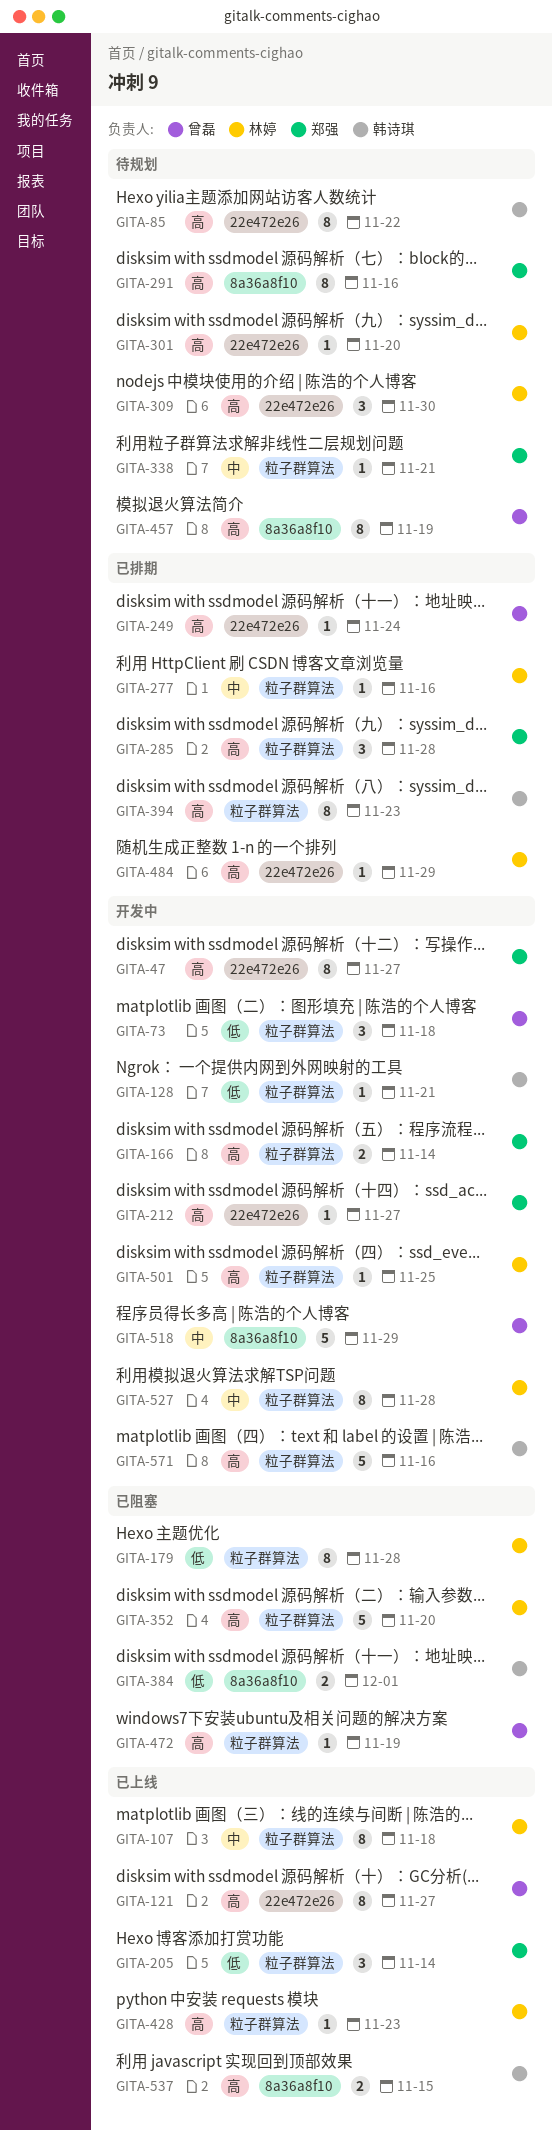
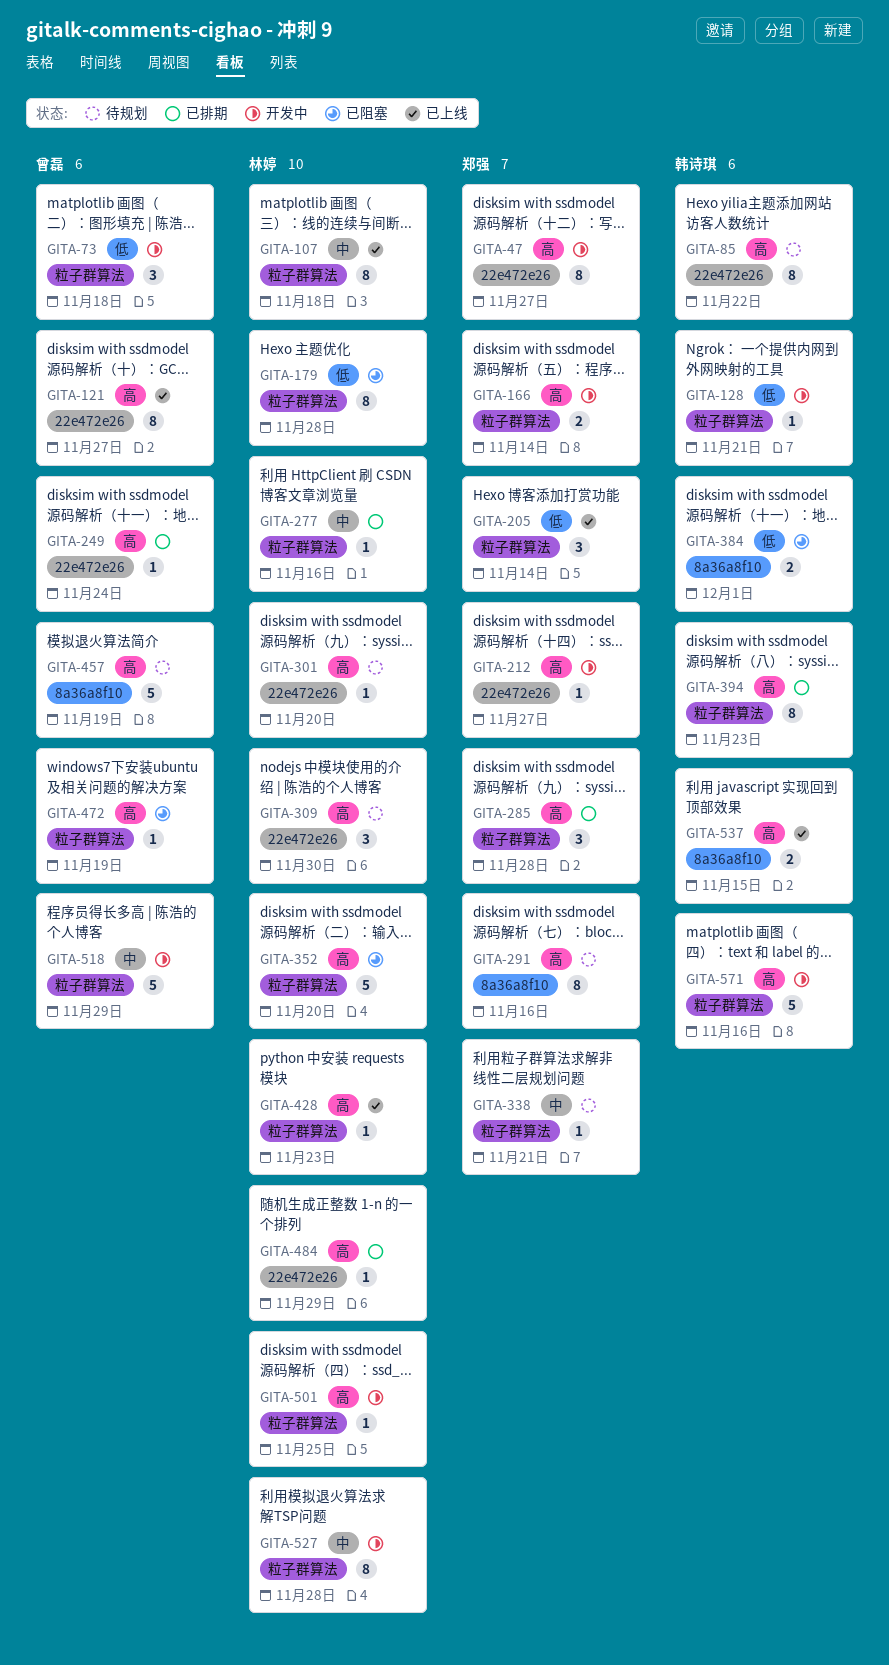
GITA-457, estimate: 8 -> 5
GITA-518, label: 8a36a8f10 -> 粒子群算法

